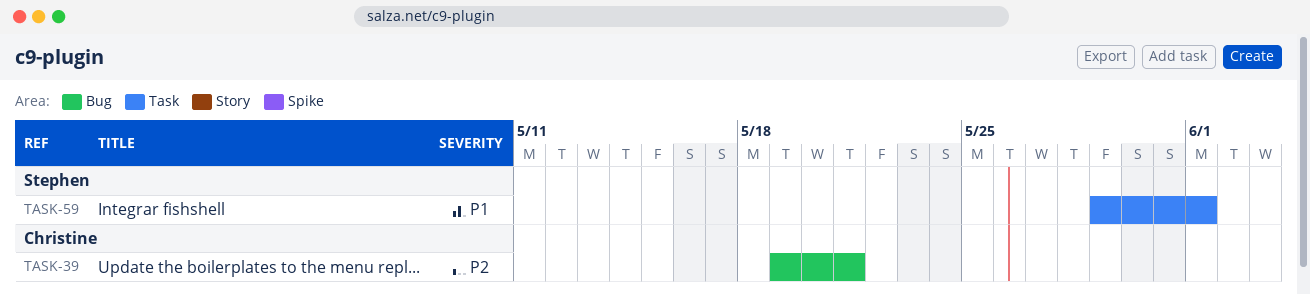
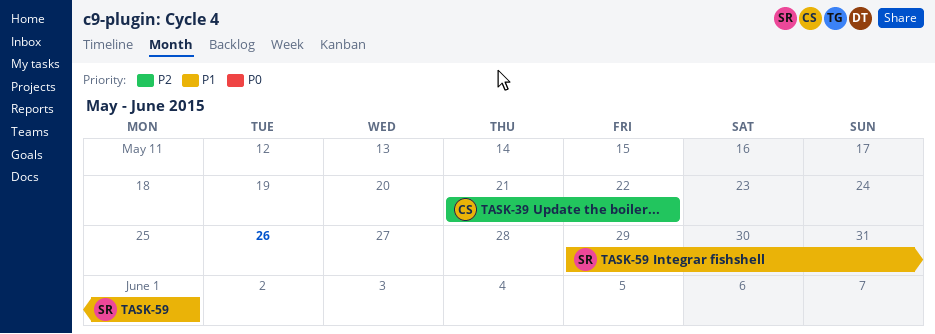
TASK-39, start: May 19 -> May 21
TASK-39, due: May 21 -> May 22

